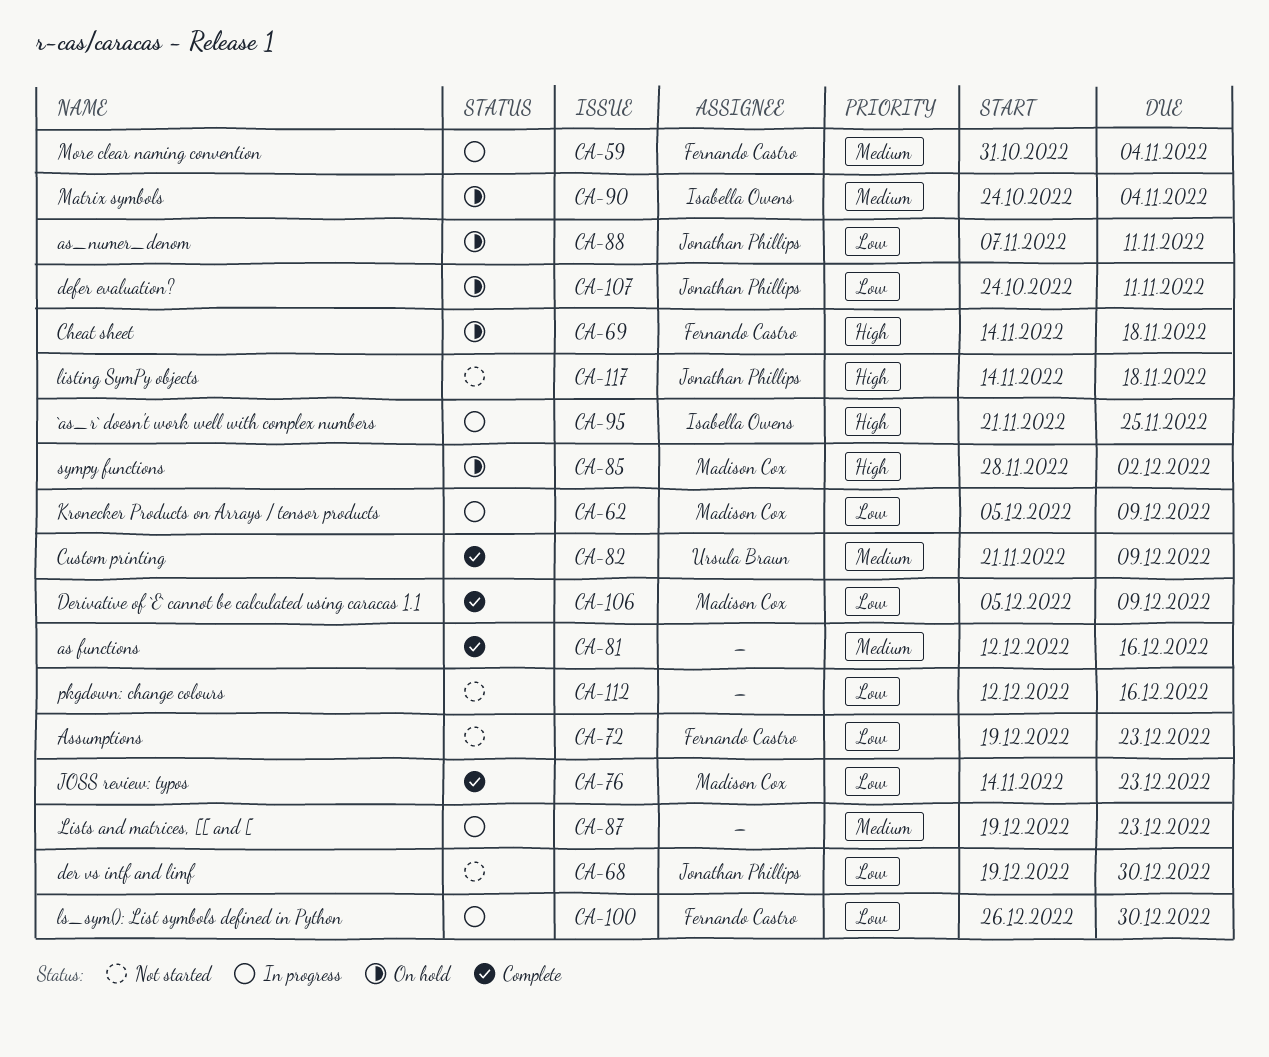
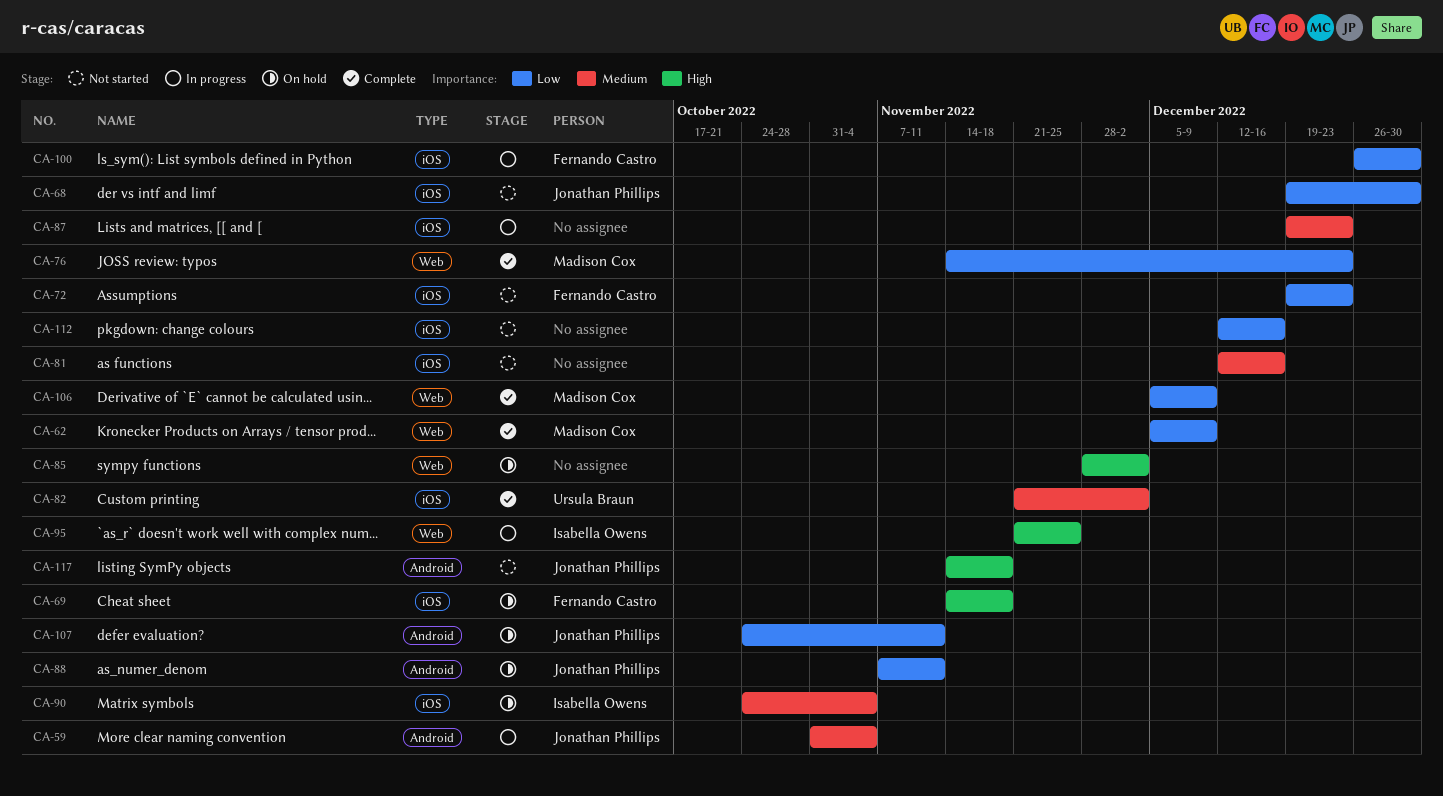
CA-59, owner: Fernando Castro -> Jonathan Phillips
CA-62, status: In progress -> Complete
CA-81, status: Complete -> Not started
CA-82, due: Dec 9 -> Dec 2
CA-85, owner: Madison Cox -> none

